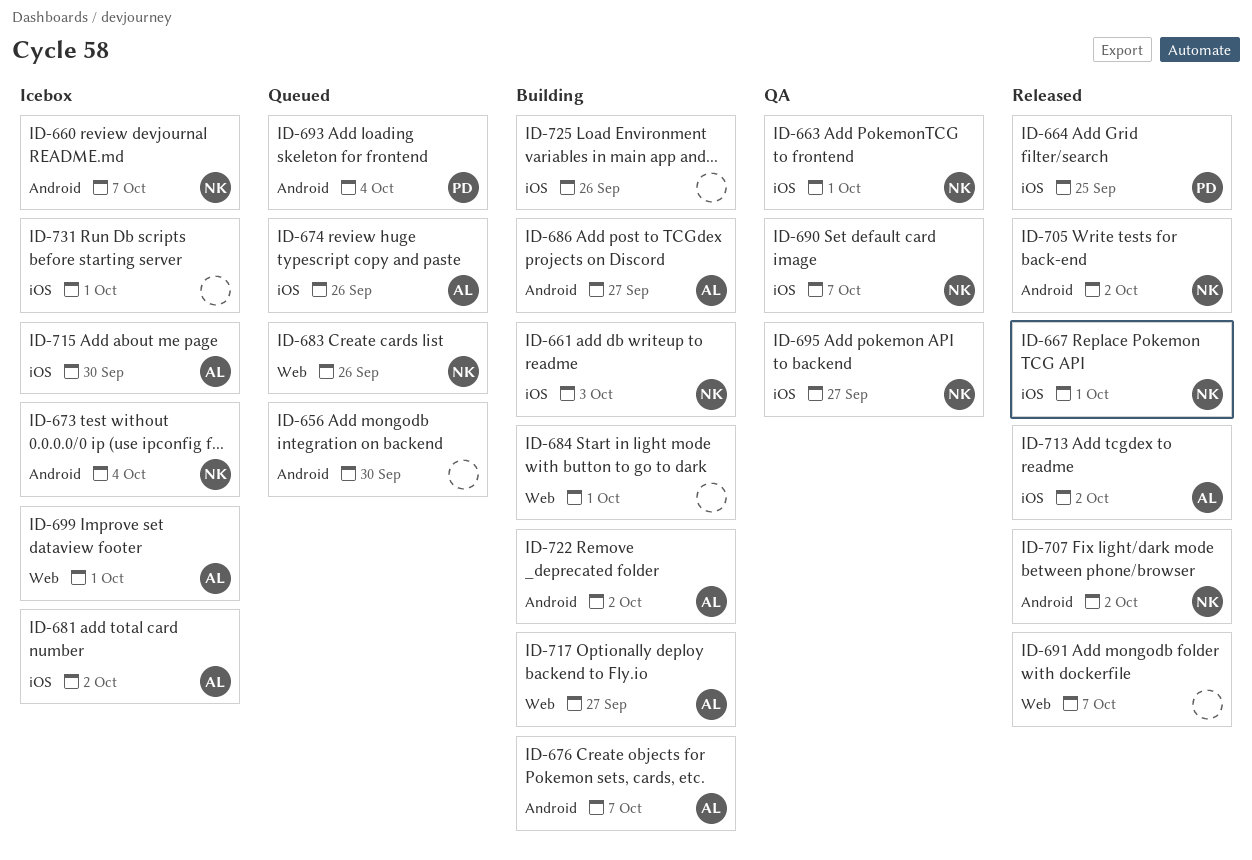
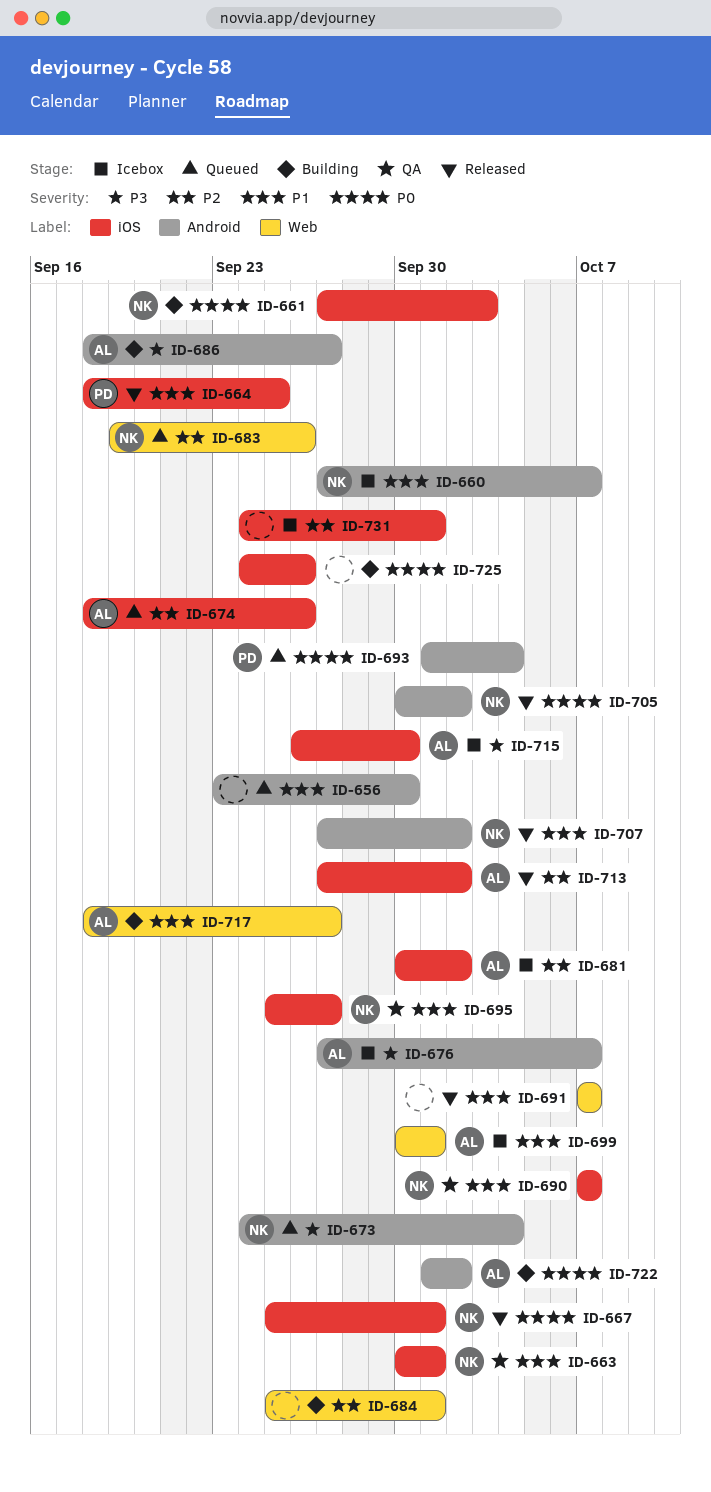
ID-673, status: Icebox -> Queued
ID-676, status: Building -> Icebox

